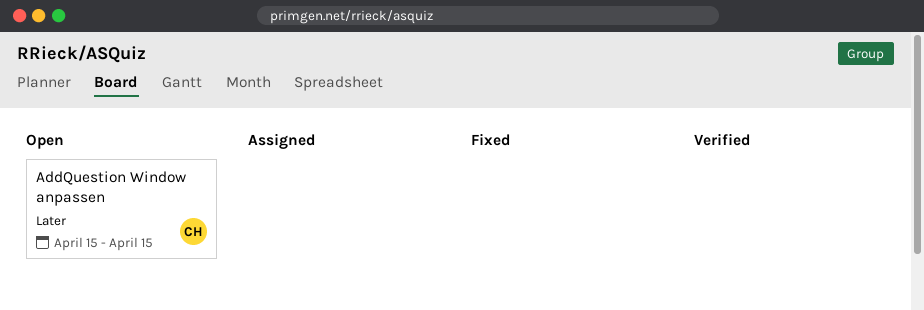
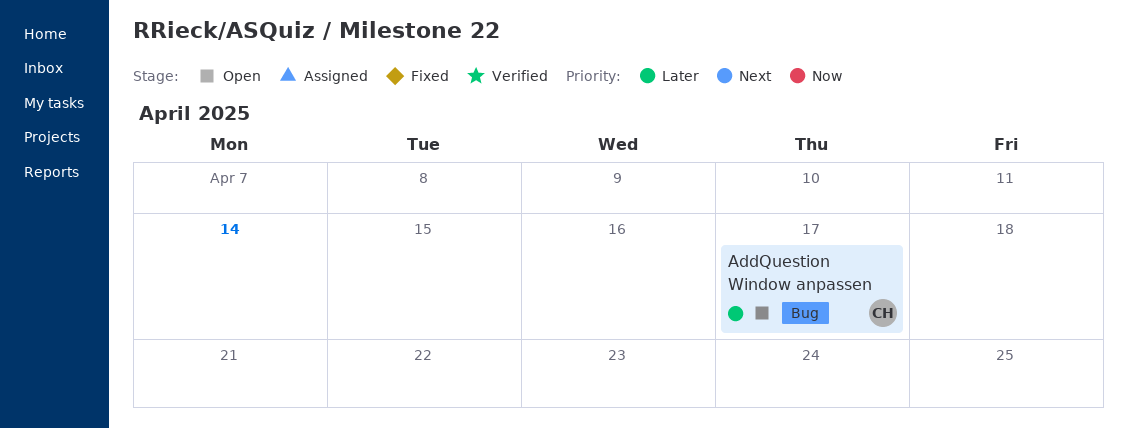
AddQuestion Window anpassen, due: Apr 15 -> Apr 17

